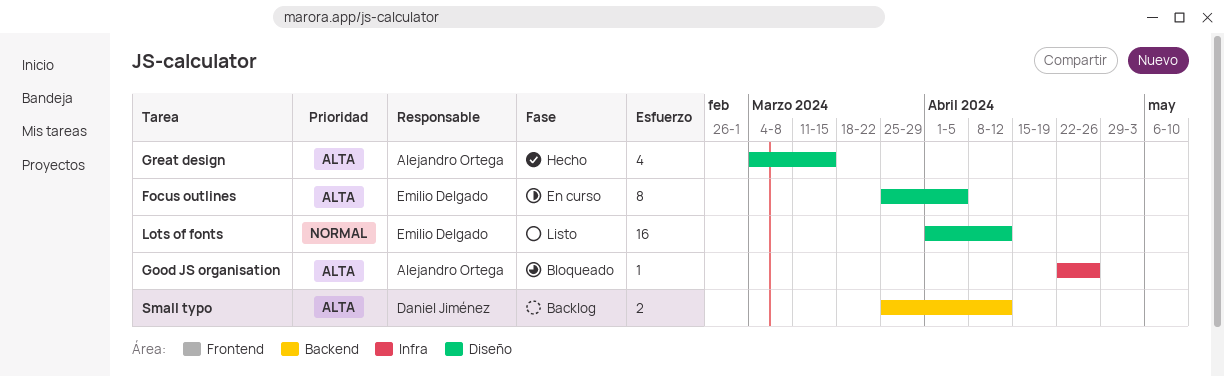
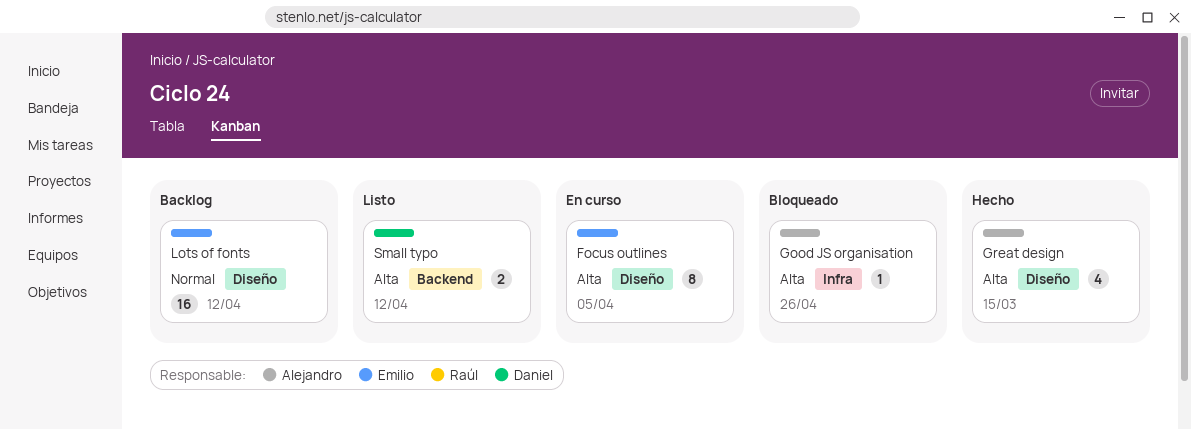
Lots of fonts, status: Listo -> Backlog
Small typo, status: Backlog -> Listo

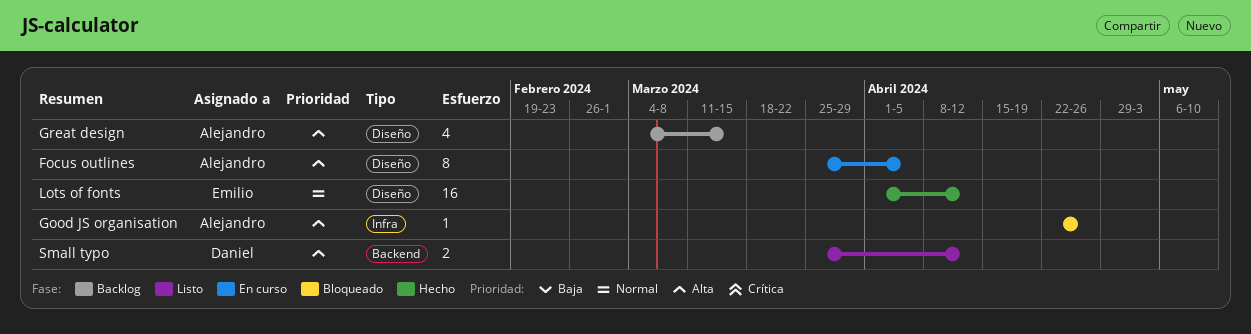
Focus outlines, owner: Emilio -> Alejandro
Great design, status: Hecho -> Backlog
Lots of fonts, status: Backlog -> Hecho

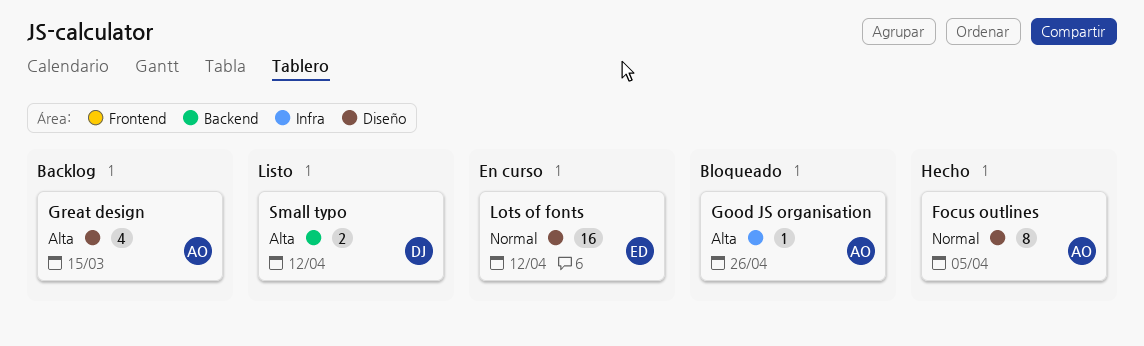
Focus outlines, status: En curso -> Hecho
Focus outlines, priority: Alta -> Normal
Lots of fonts, status: Hecho -> En curso

